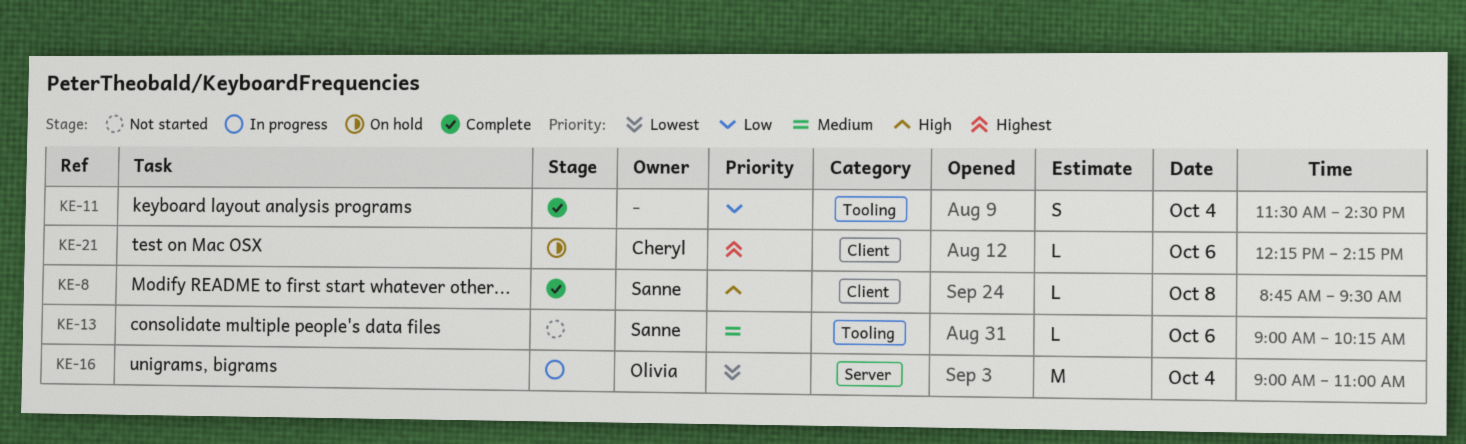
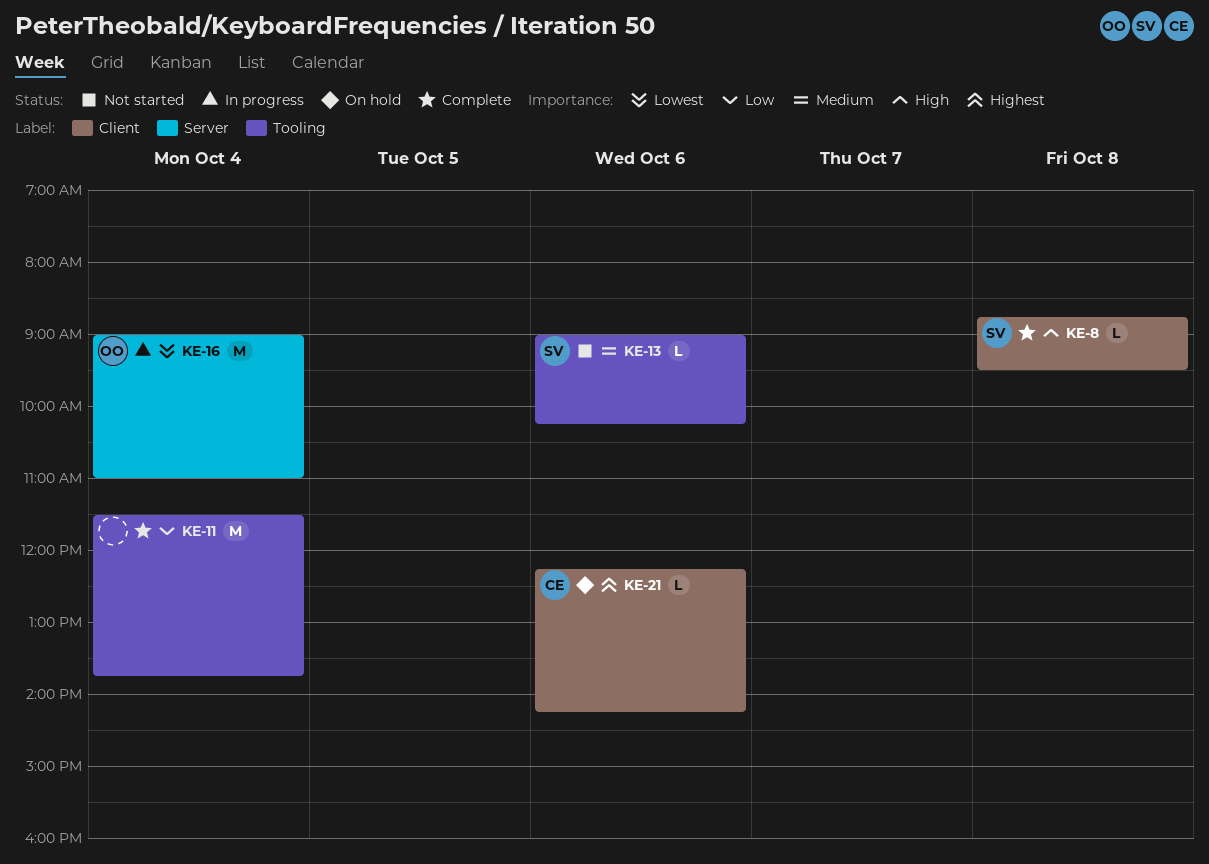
KE-11, estimate: S -> M
KE-11, ends: 14:30 -> 13:45

